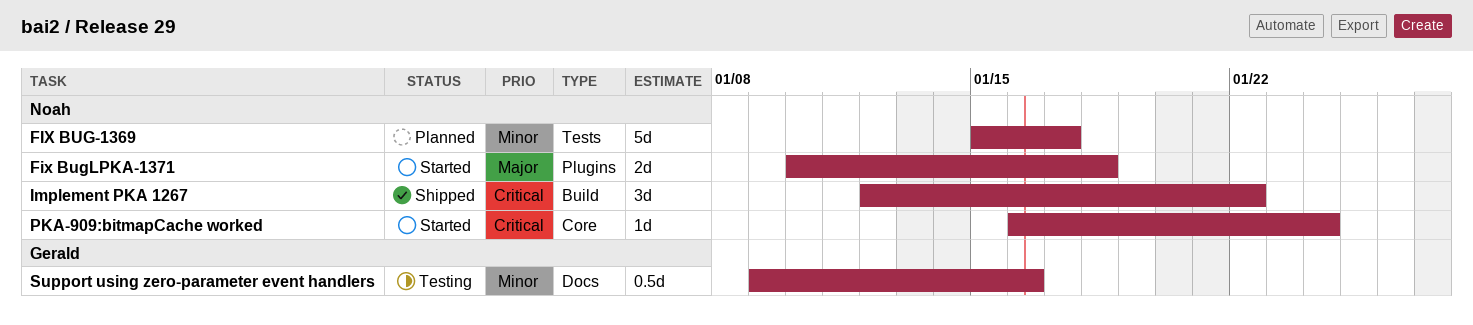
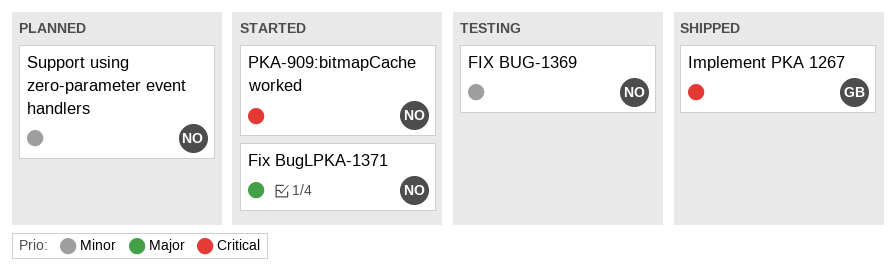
FIX BUG-1369, status: Planned -> Testing
Implement PKA 1267, owner: Noah -> Gerald
Support using zero-parameter event handlers, status: Testing -> Planned
Support using zero-parameter event handlers, owner: Gerald -> Noah

